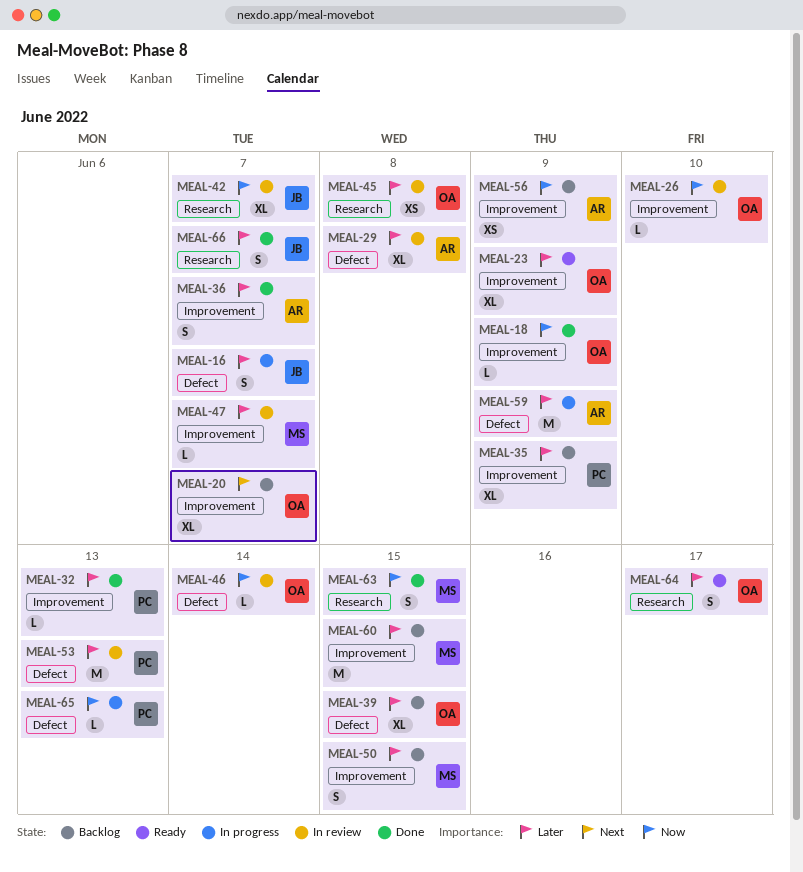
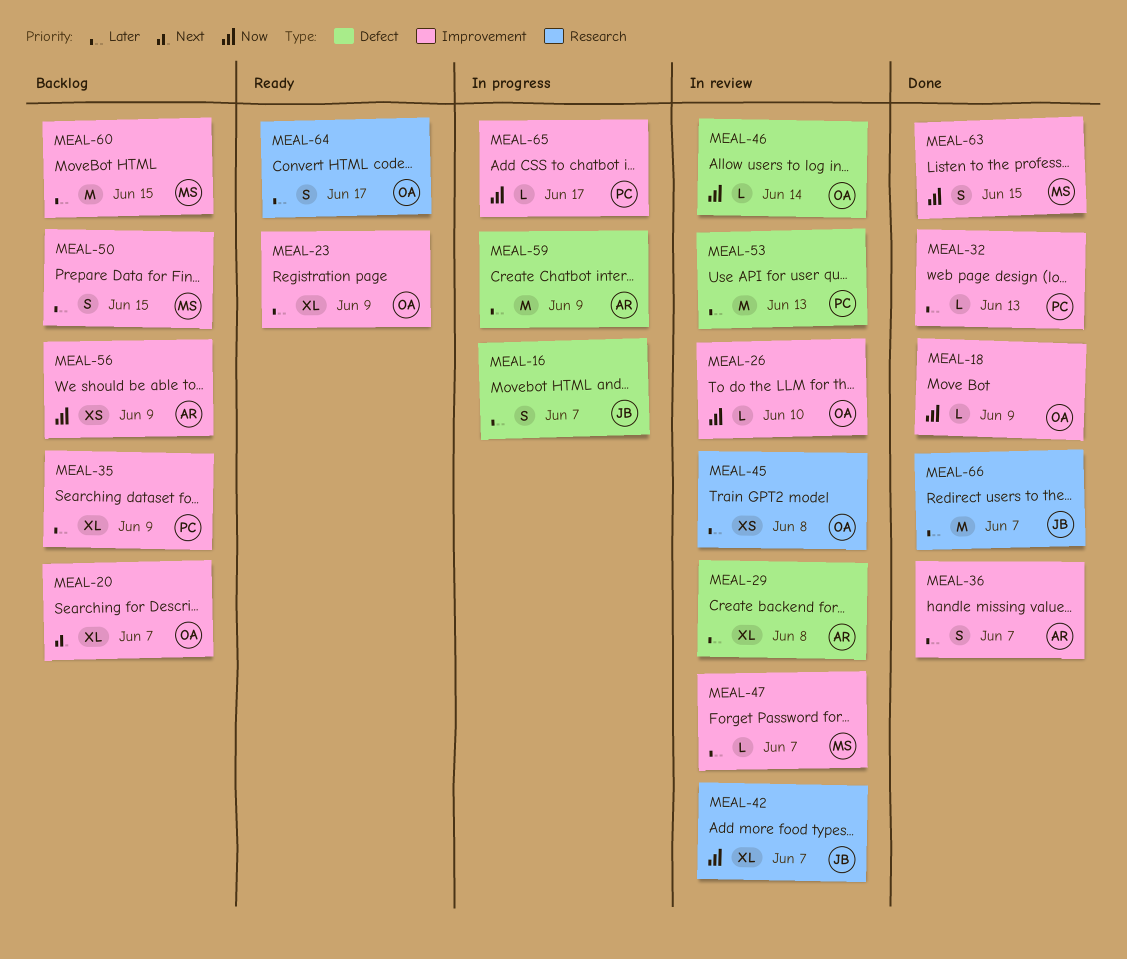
MEAL-39: present -> none
MEAL-63, label: Research -> Improvement
MEAL-65, label: Defect -> Improvement
MEAL-65, due: Jun 13 -> Jun 17
MEAL-66, estimate: S -> M

